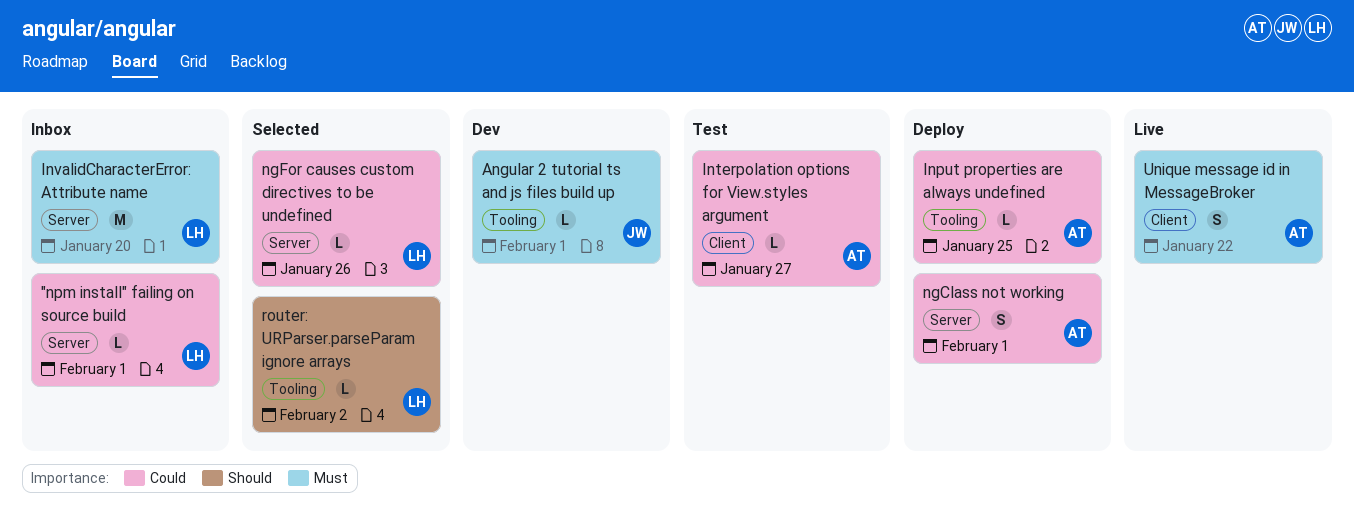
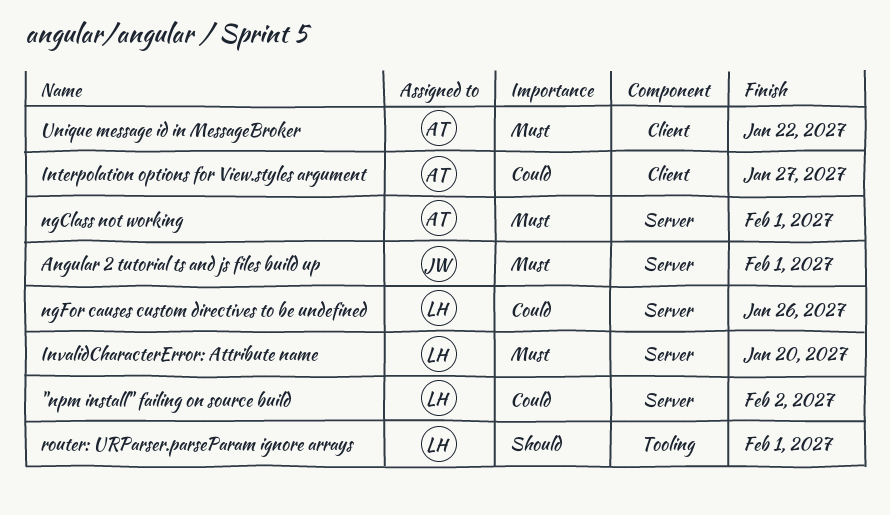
"npm install" failing on source build, due: Feb 1 -> Feb 2
Angular 2 tutorial ts and js files build up, label: Tooling -> Server
Input properties are always undefined: present -> none
ngClass not working, priority: Could -> Must
router: URParser.parseParam ignore arrays, due: Feb 2 -> Feb 1

